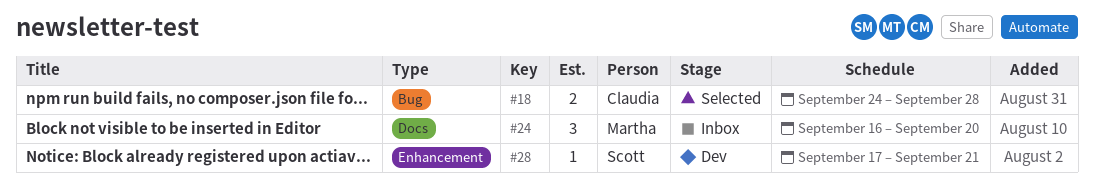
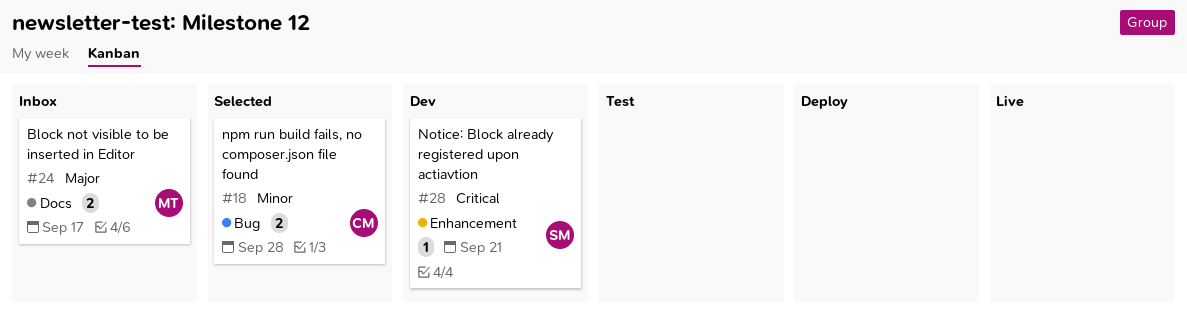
#24, estimate: 3 -> 2
#24, due: Sep 20 -> Sep 17

